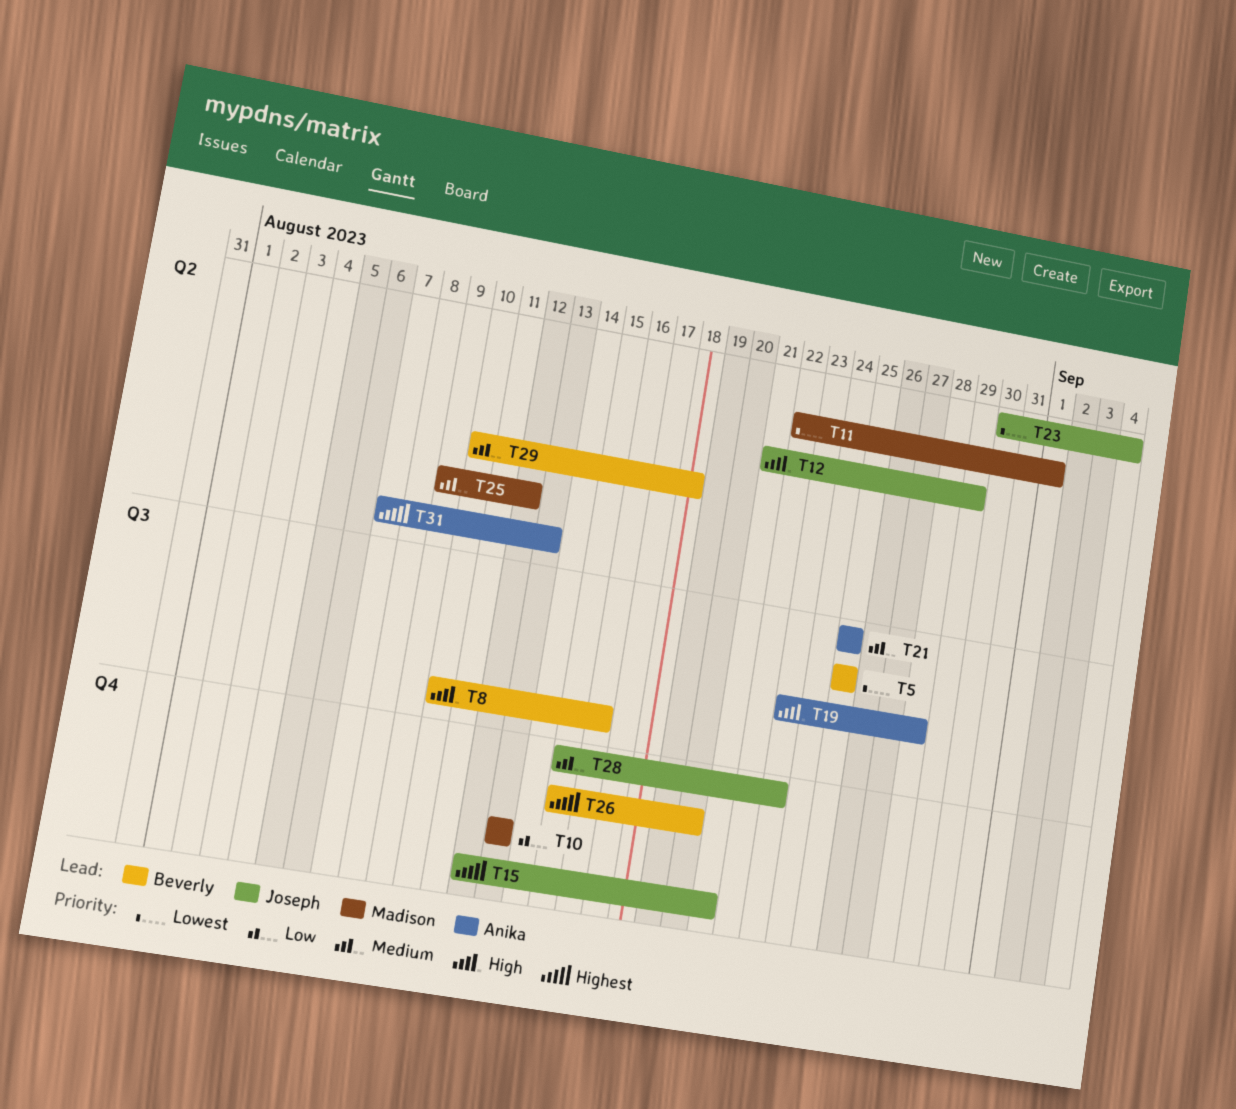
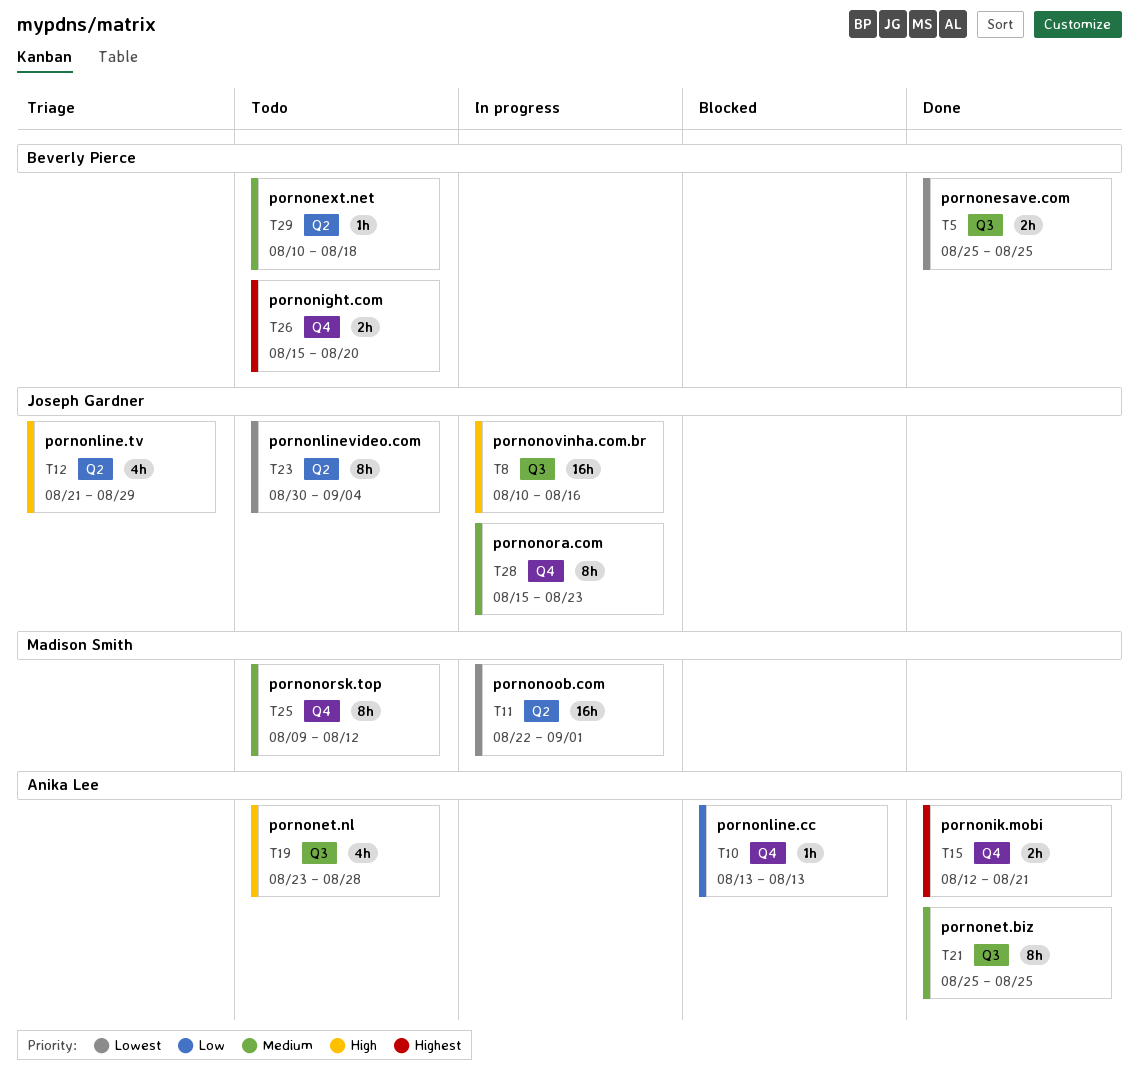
T8, owner: Beverly Pierce -> Joseph Gardner
T10, owner: Madison Smith -> Anika Lee
T15, owner: Joseph Gardner -> Anika Lee
T25, label: Q2 -> Q4
T31: present -> none

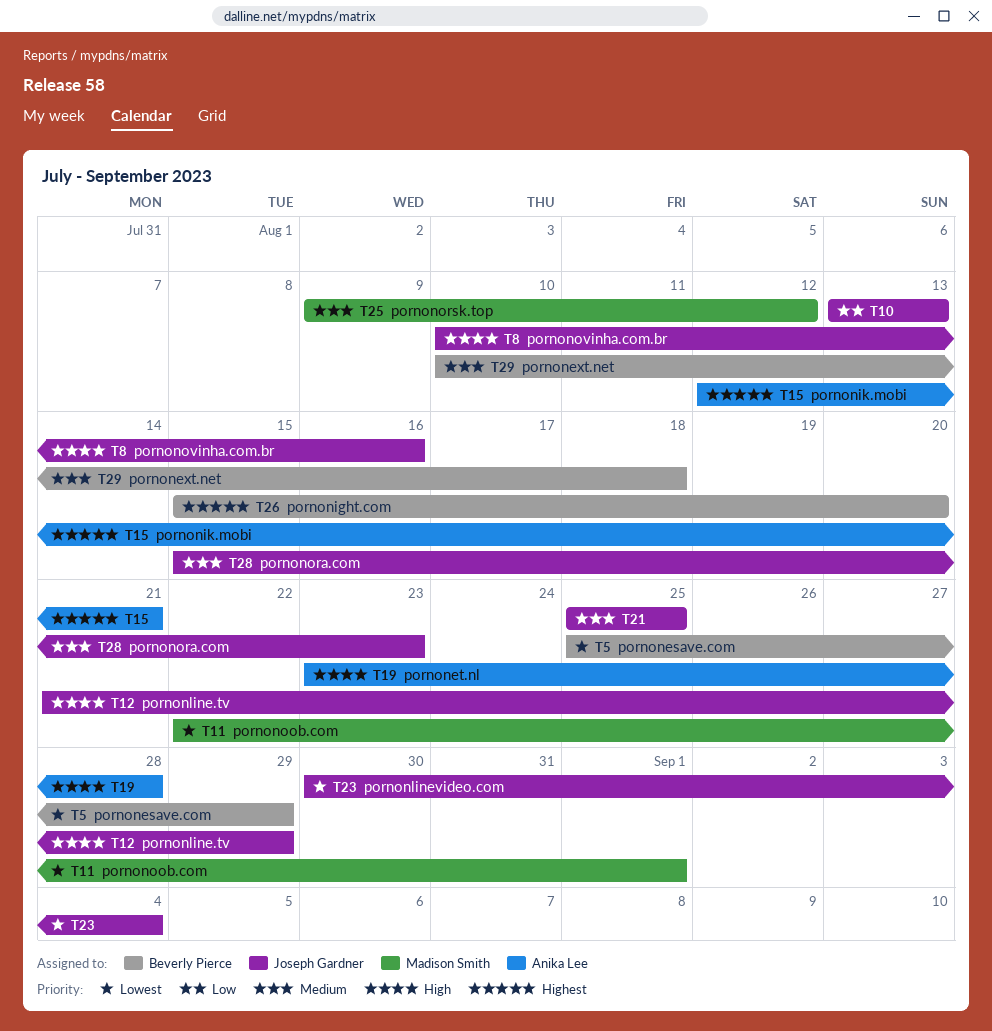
T5, due: Aug 25 -> Aug 29
T10, owner: Anika Lee -> Joseph Gardner
T21, owner: Anika Lee -> Joseph Gardner

